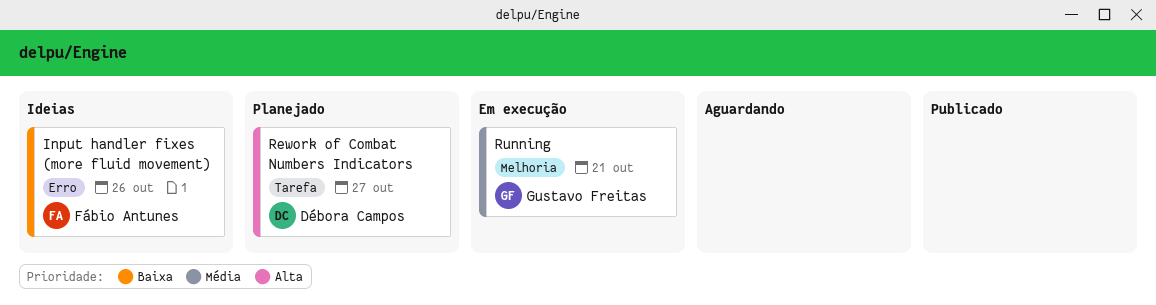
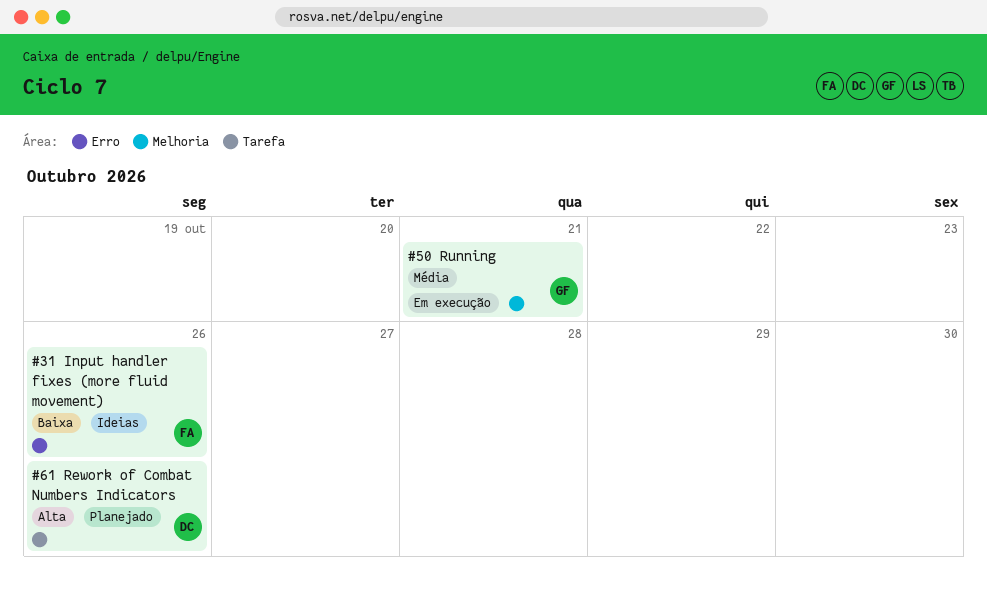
Rework of Combat Numbers Indicators, due: Oct 27 -> Oct 26

